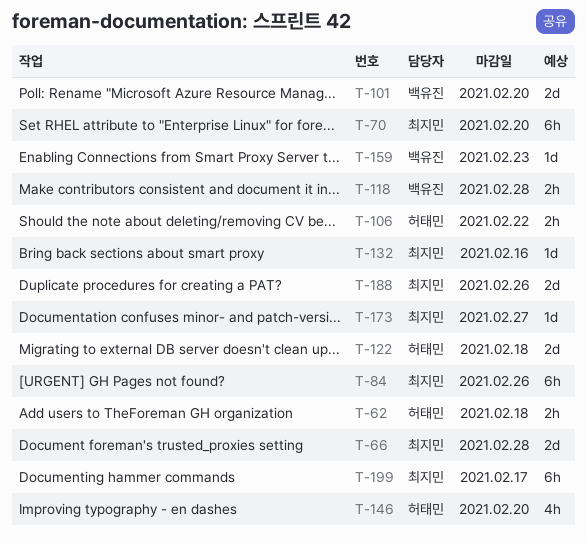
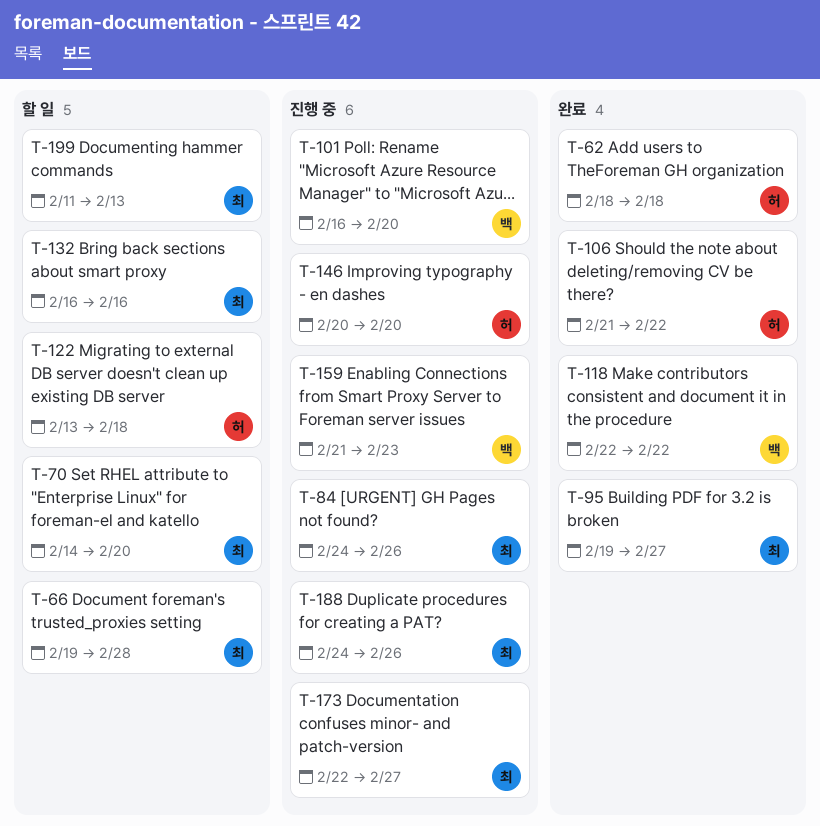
T-95: none -> present
T-118, due: Feb 28 -> Feb 22
T-199, due: Feb 17 -> Feb 13

